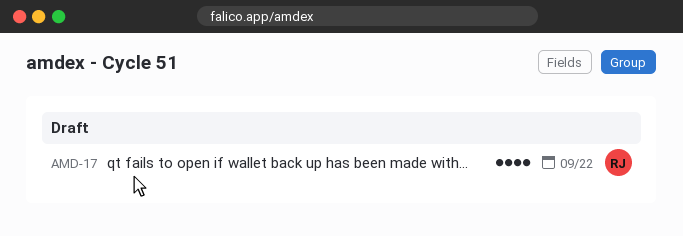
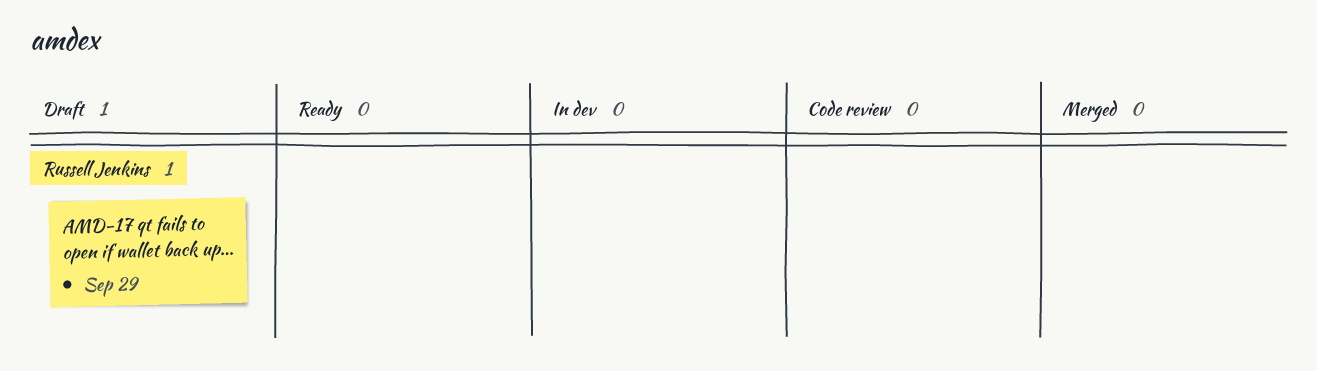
AMD-17, estimate: 4 -> 1
AMD-17, due: Sep 22 -> Sep 29

